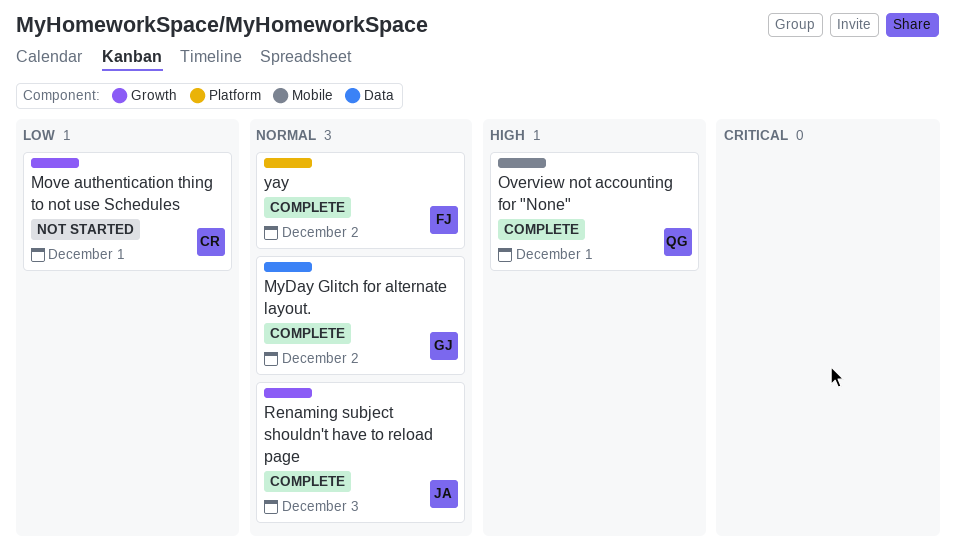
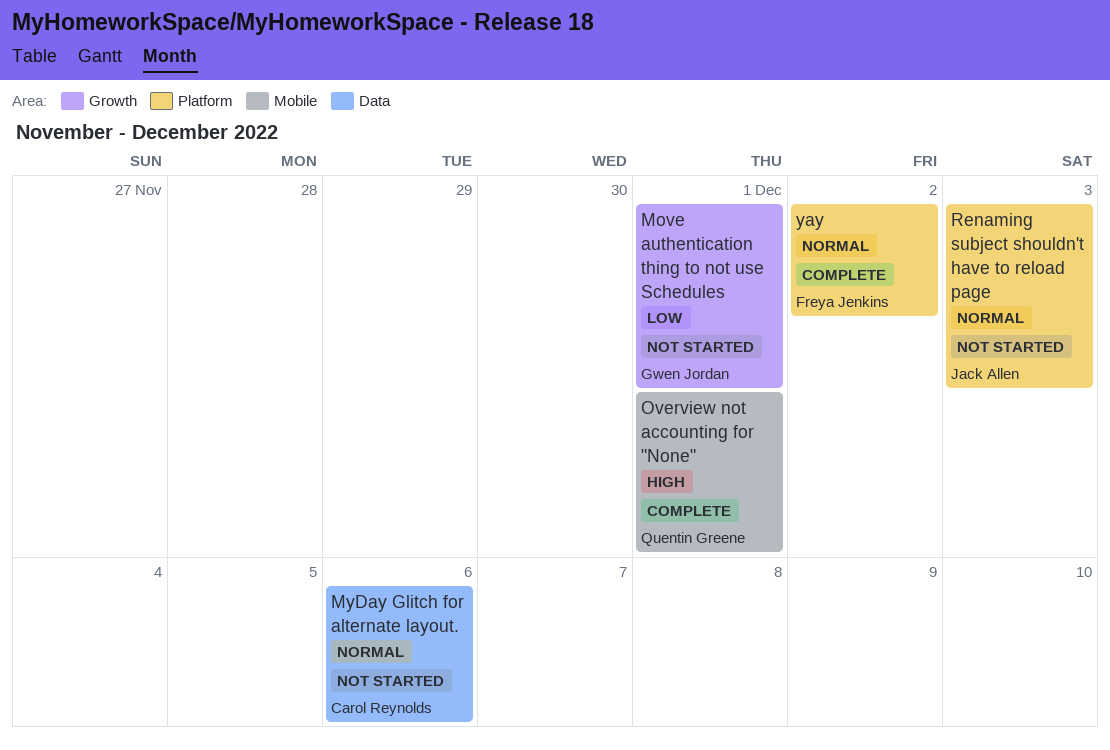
Move authentication thing to not use Schedules, owner: Carol Reynolds -> Gwen Jordan
MyDay Glitch for alternate layout., status: Complete -> Not started
MyDay Glitch for alternate layout., owner: Gwen Jordan -> Carol Reynolds
MyDay Glitch for alternate layout., due: Dec 2 -> Dec 6
Renaming subject shouldn't have to reload page, status: Complete -> Not started
Renaming subject shouldn't have to reload page, label: Growth -> Platform

